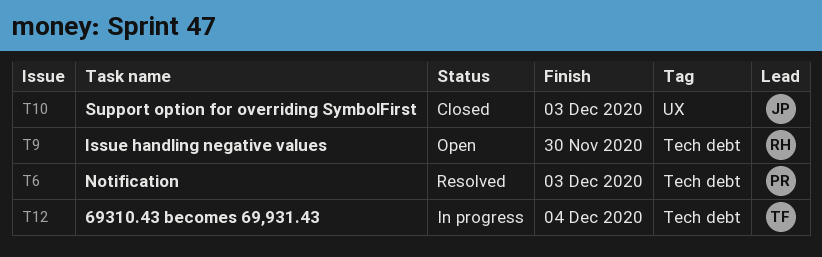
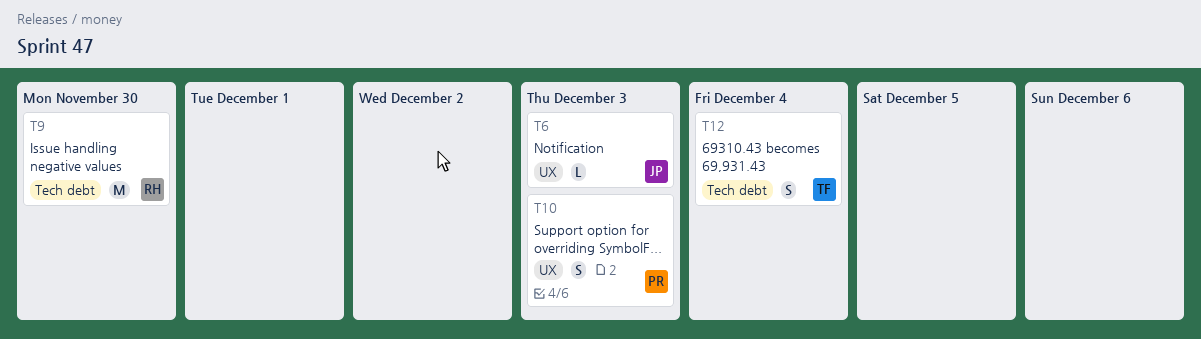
T6, owner: PR -> JP
T6, label: Tech debt -> UX
T10, owner: JP -> PR

